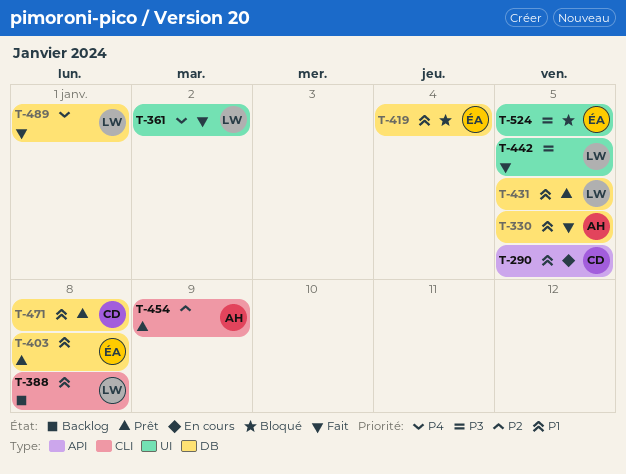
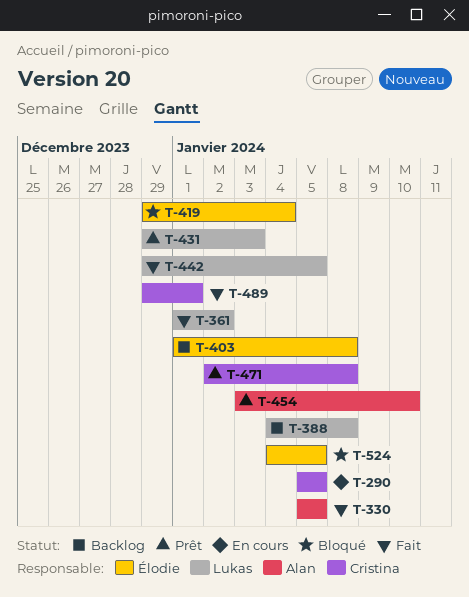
T-403, status: Prêt -> Backlog
T-431, due: Jan 5 -> Jan 3
T-454, due: Jan 9 -> Jan 10
T-489, owner: Lukas -> Cristina

